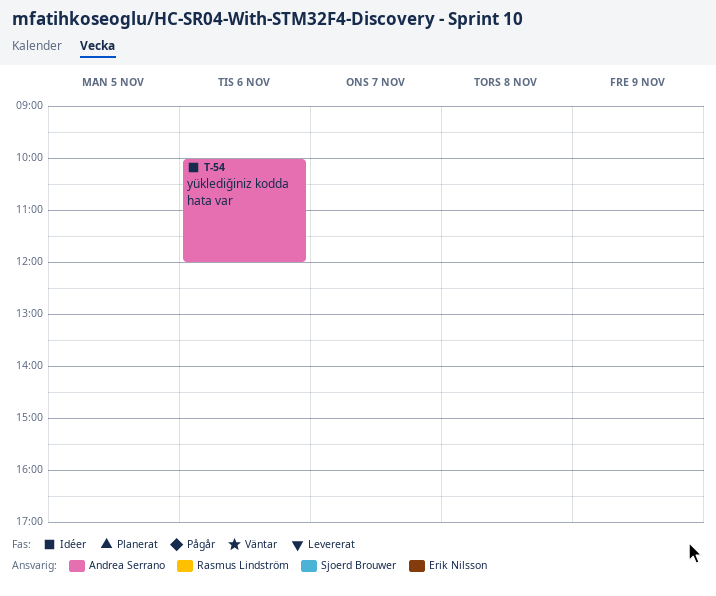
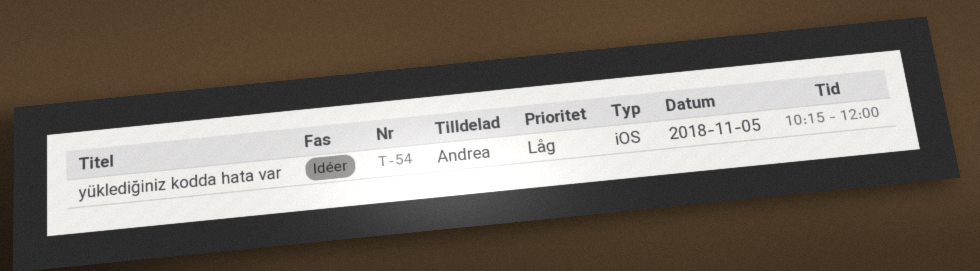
T-54, day: Nov 6 -> Nov 5
T-54, begins: 10:00 -> 10:15

